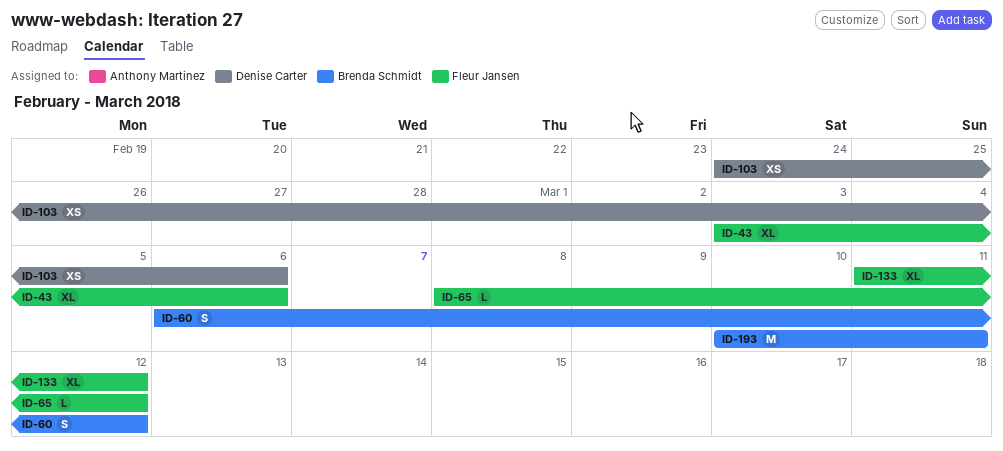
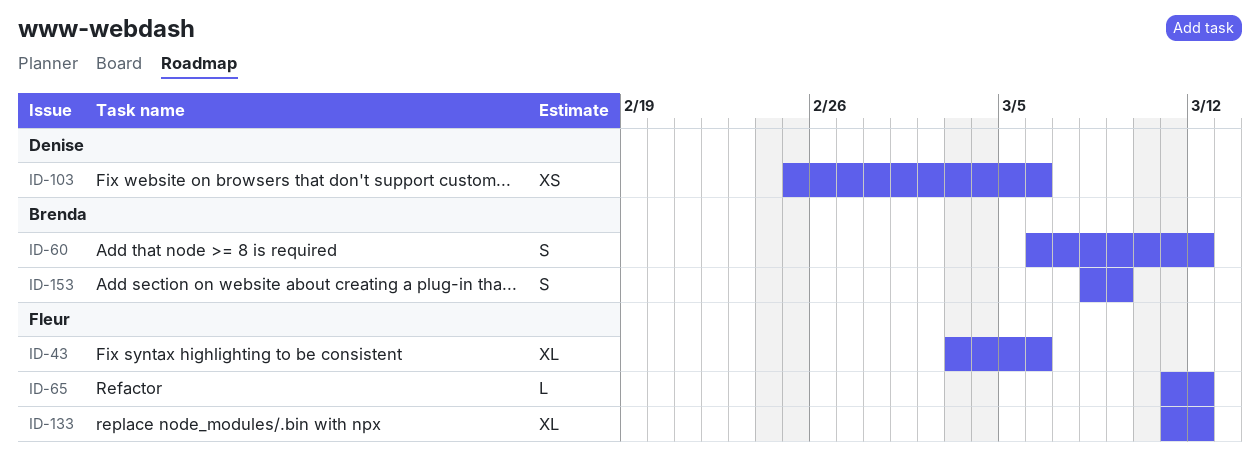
ID-65, start: Mar 8 -> Mar 11
ID-103, start: Feb 24 -> Feb 25
ID-153: none -> present
ID-193: present -> none

